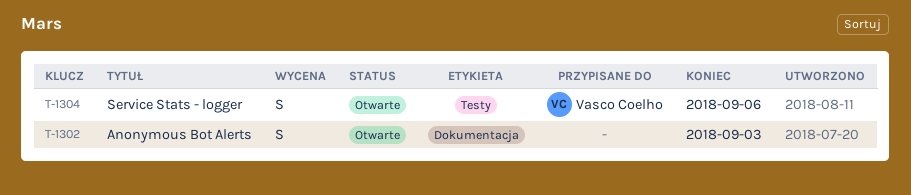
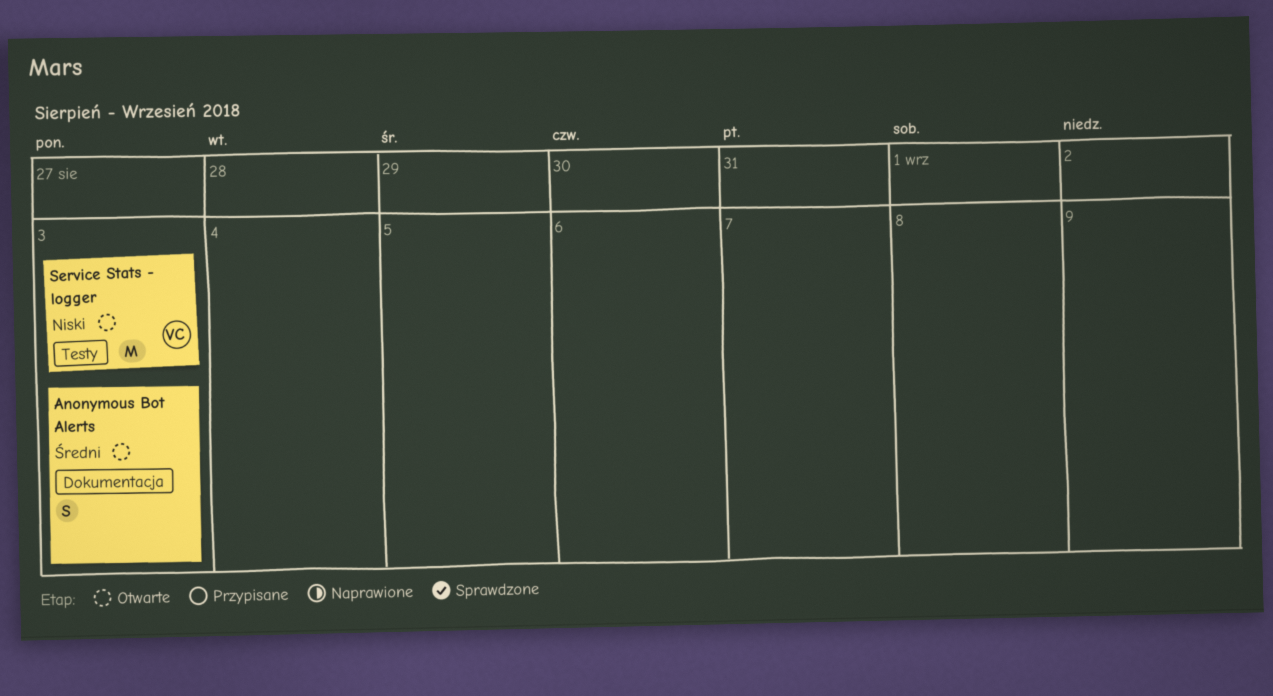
Service Stats - logger, estimate: S -> M
Service Stats - logger, due: Sep 6 -> Sep 3

